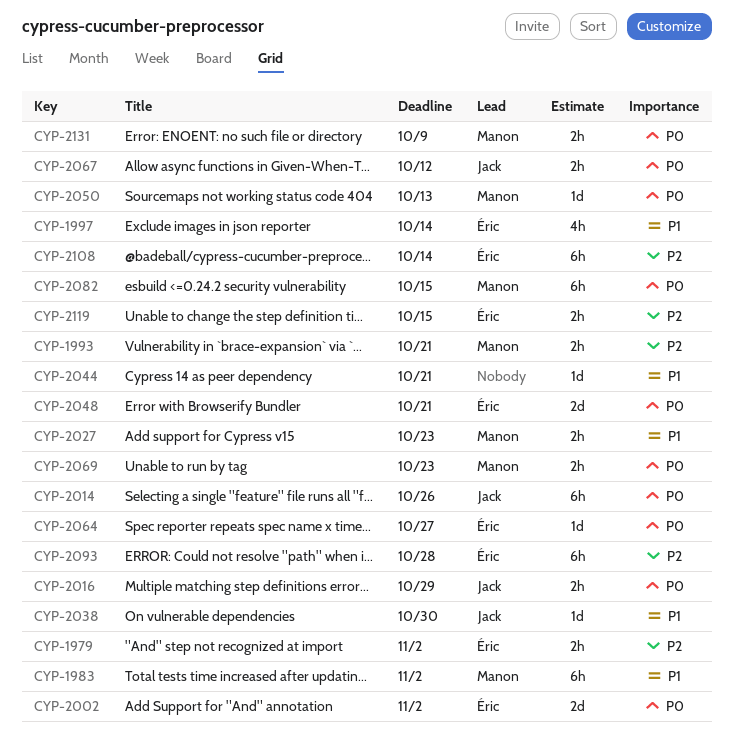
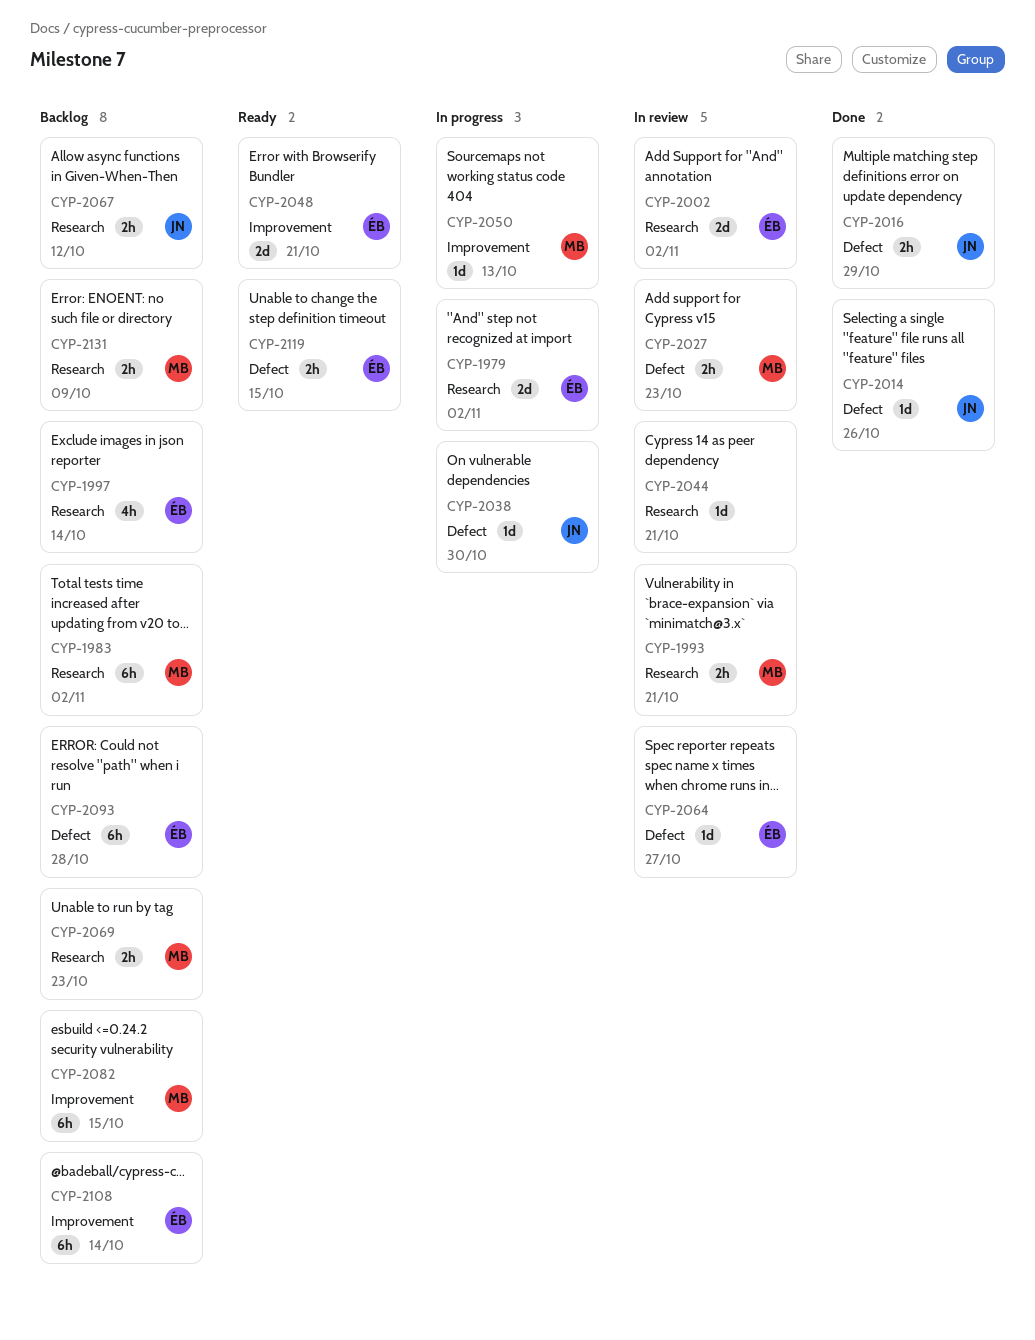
CYP-1979, estimate: 2h -> 2d
CYP-2014, estimate: 6h -> 1d

